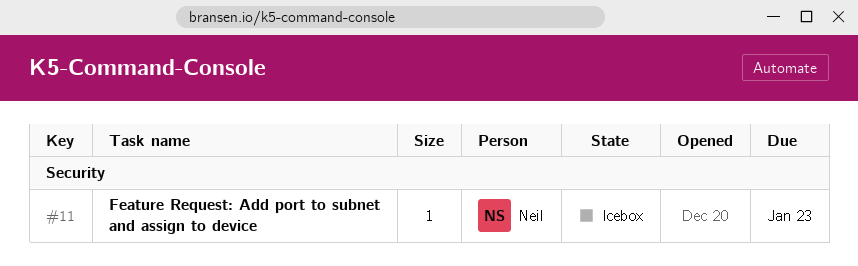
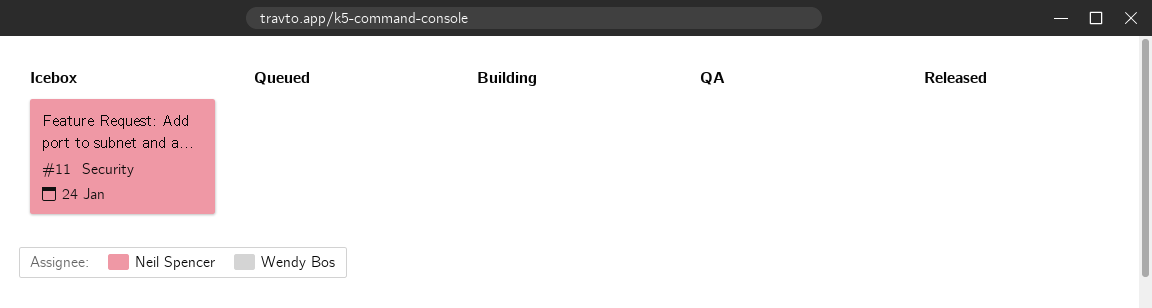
#11, due: Jan 23 -> Jan 24

